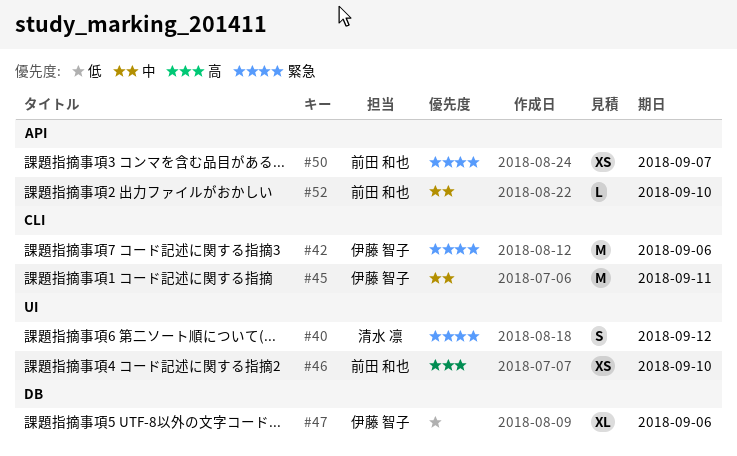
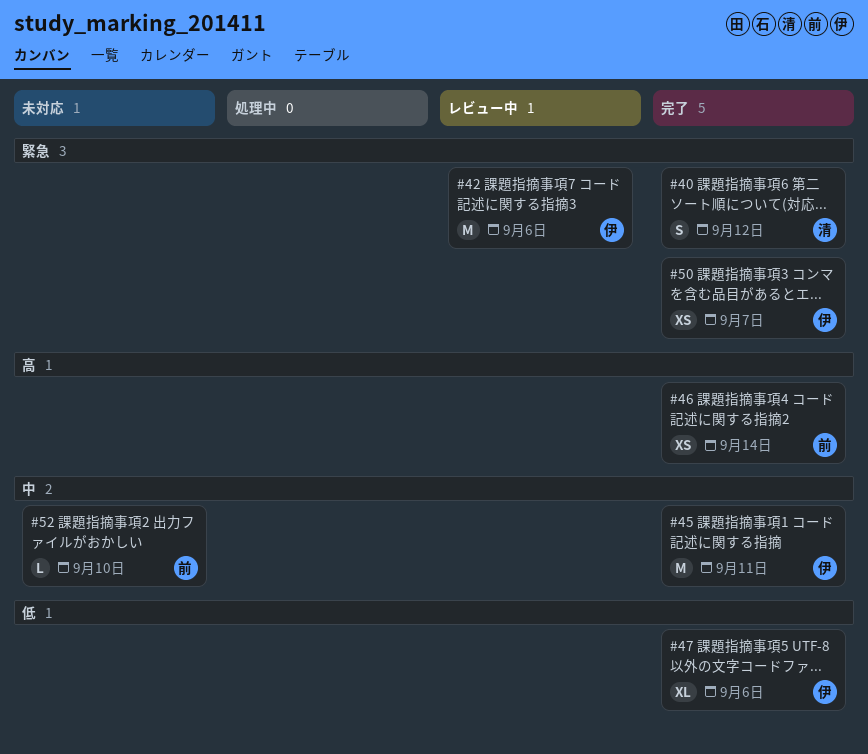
#46, due: Sep 10 -> Sep 14
#50, owner: 前田 和也 -> 伊藤 智子

